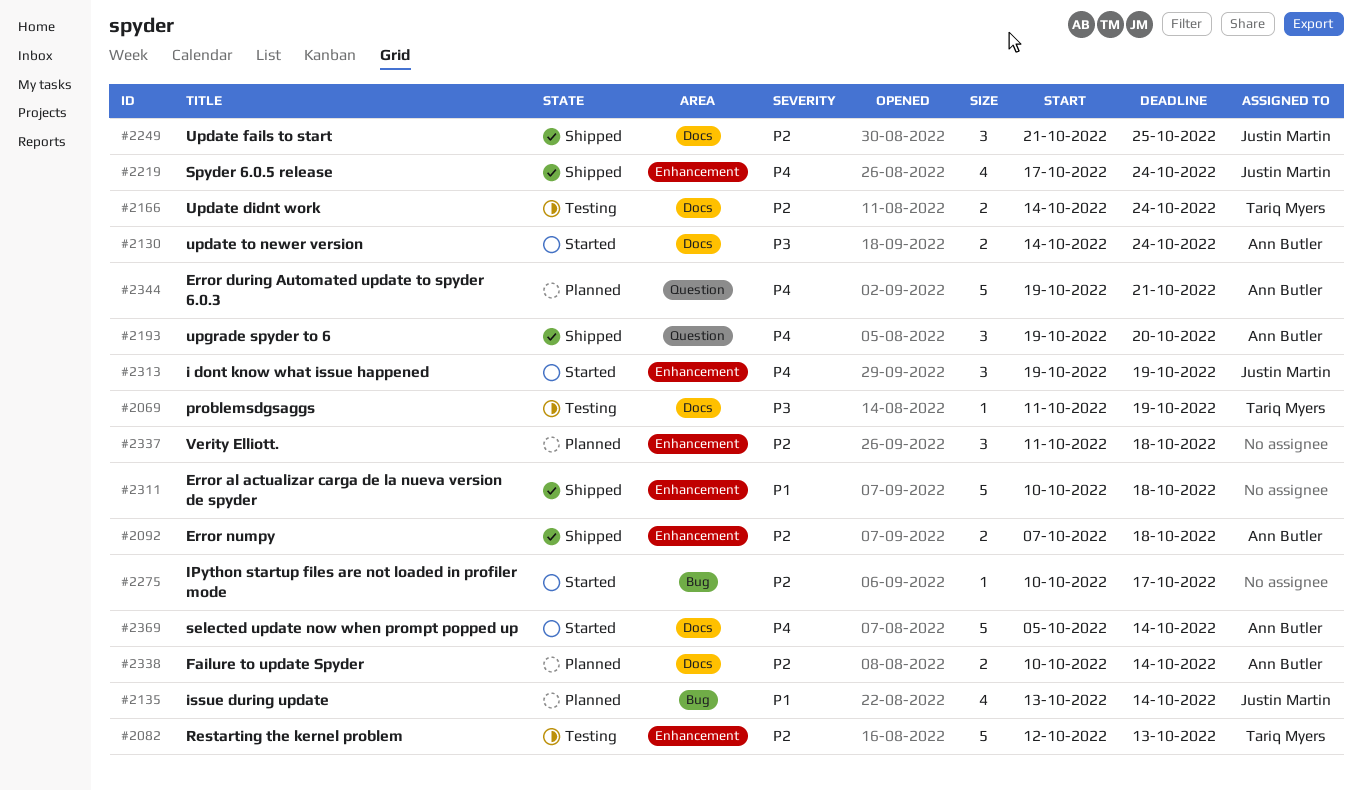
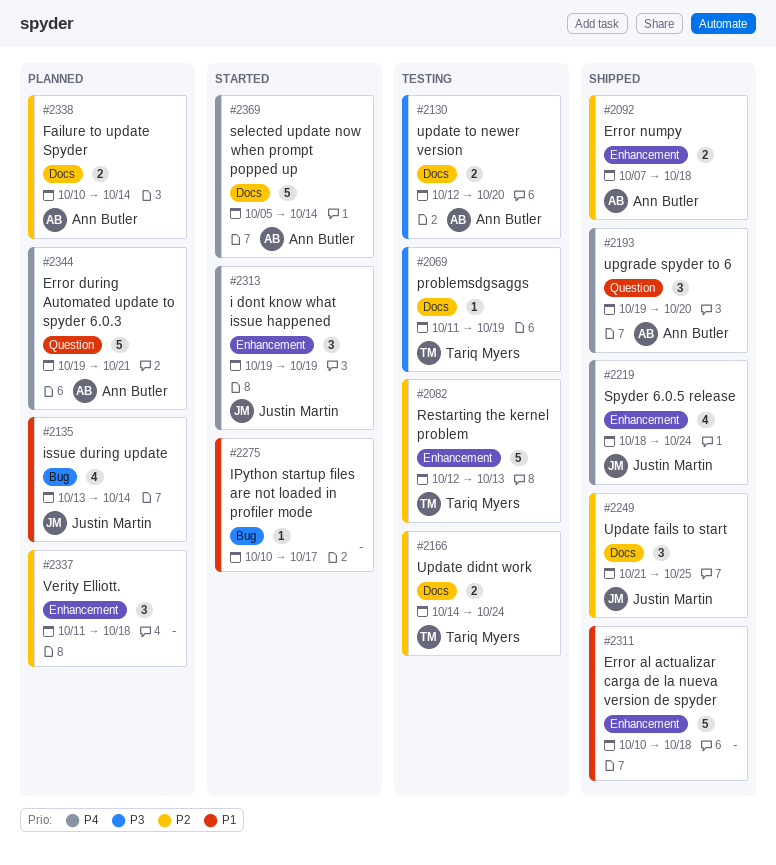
#2130, status: Started -> Testing
#2130, start: Oct 14 -> Oct 12
#2130, due: Oct 24 -> Oct 20
#2219, start: Oct 17 -> Oct 18
#2275, priority: P2 -> P1

